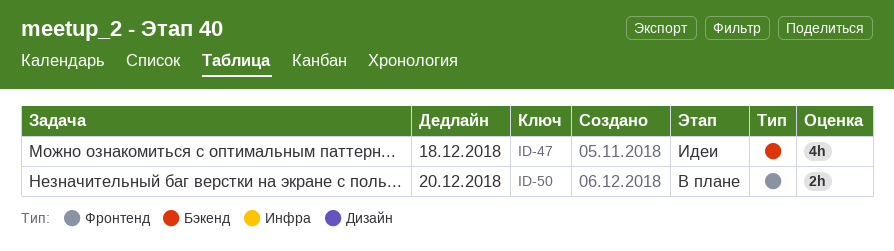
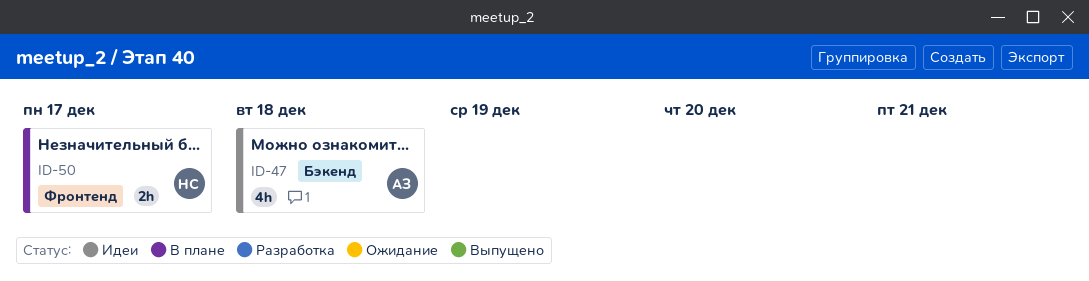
ID-50, due: Dec 20 -> Dec 17

